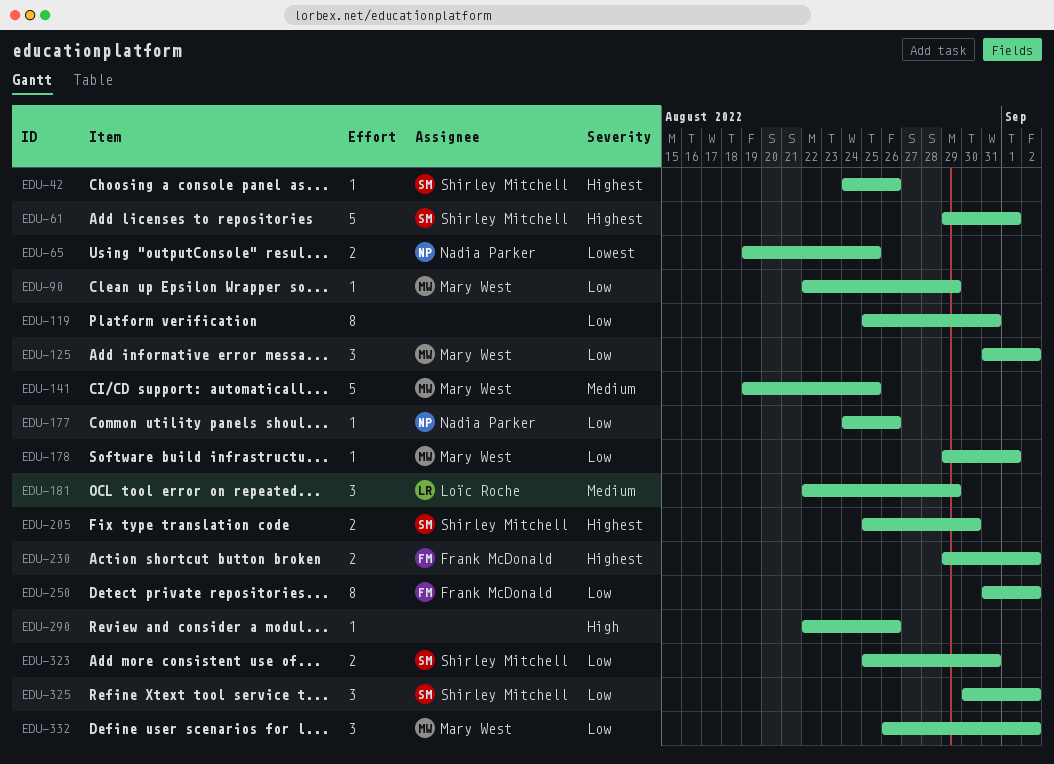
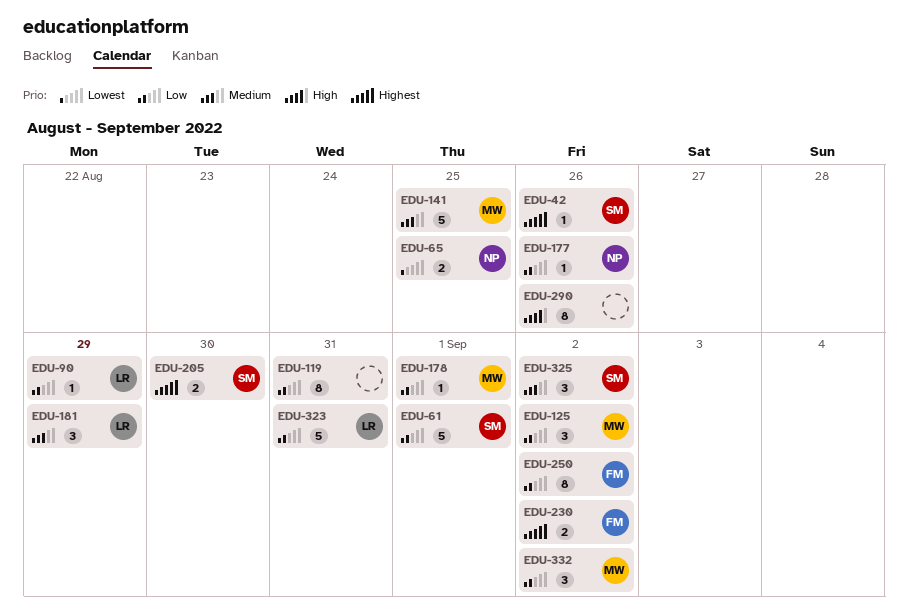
EDU-61, priority: Highest -> Low
EDU-90, owner: Mary West -> Loïc Roche
EDU-290, estimate: 1 -> 8
EDU-323, owner: Shirley Mitchell -> Loïc Roche
EDU-323, estimate: 2 -> 5
EDU-325, priority: Low -> Medium

